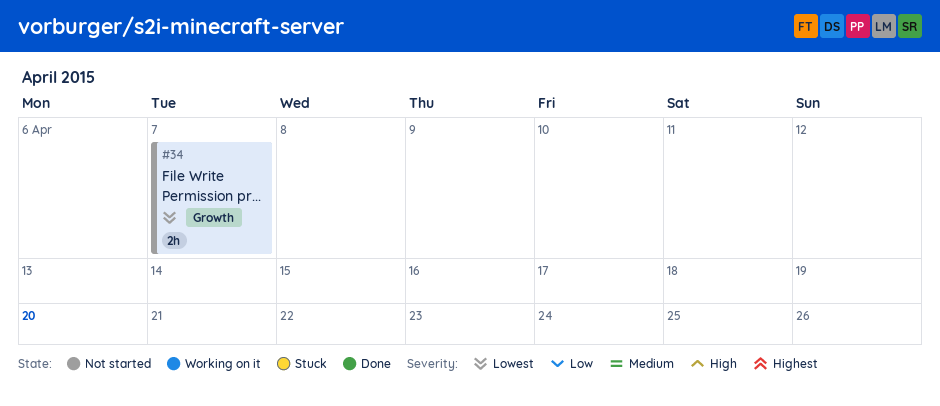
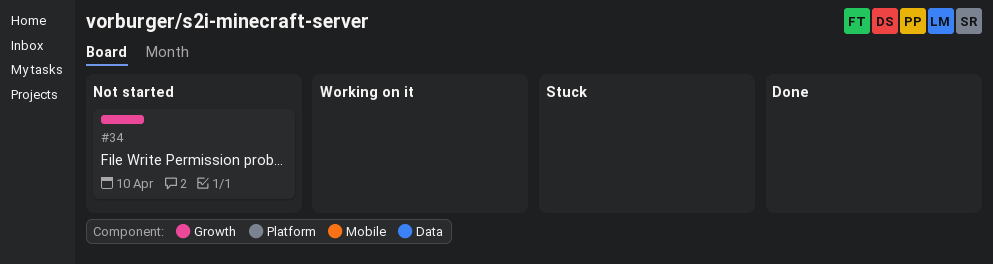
#34, due: Apr 7 -> Apr 10

